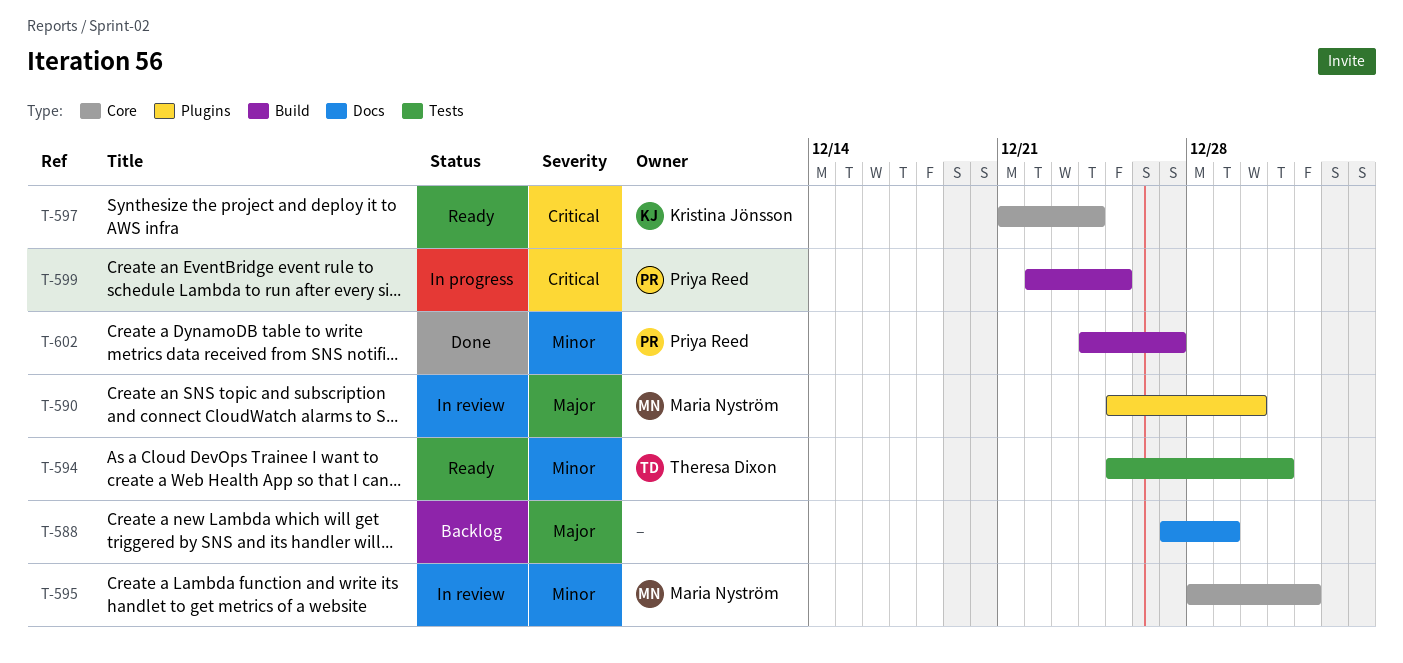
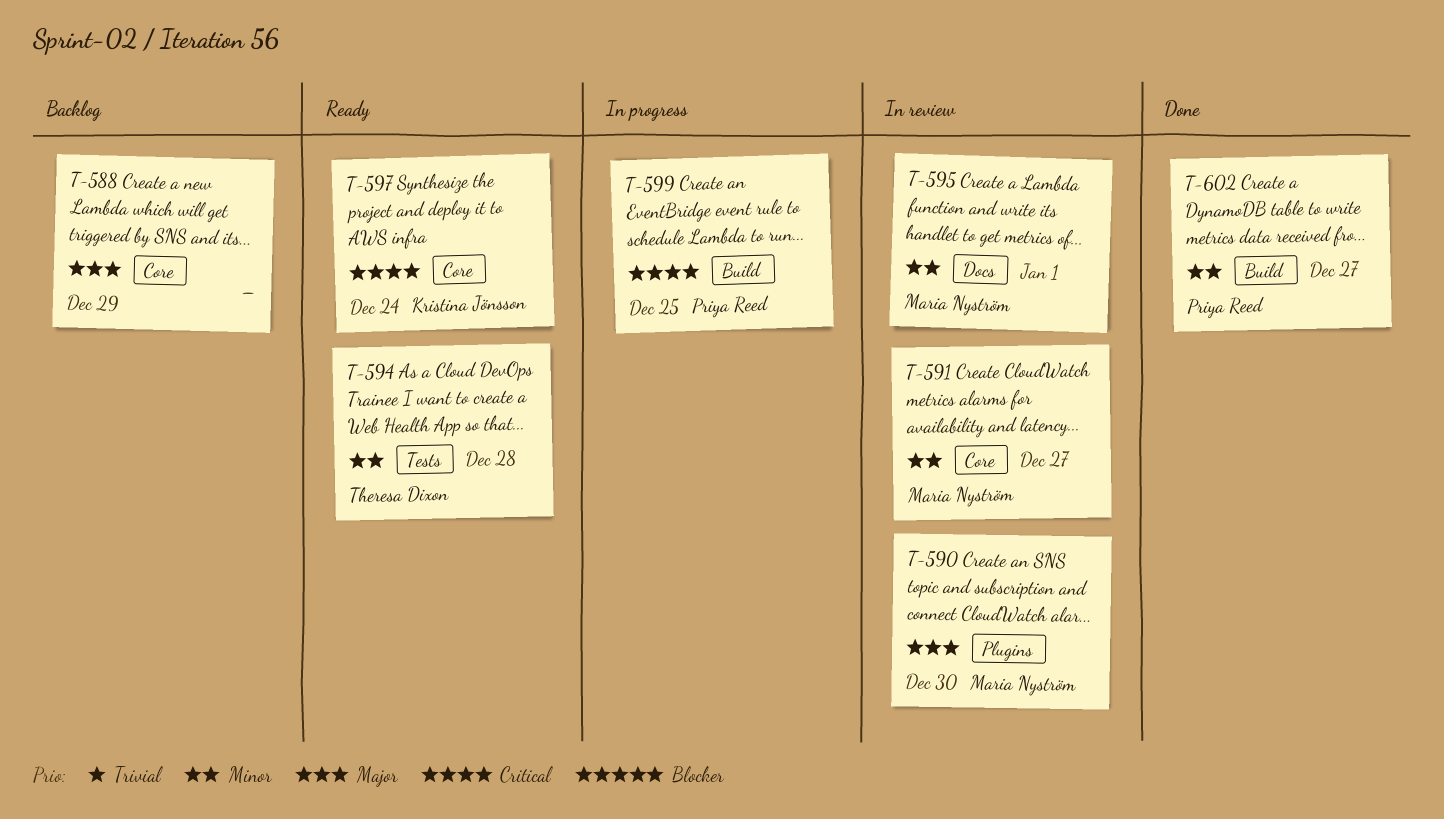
T-588, label: Docs -> Core
T-591: none -> present
T-594, due: Dec 31 -> Dec 28
T-595, label: Core -> Docs

